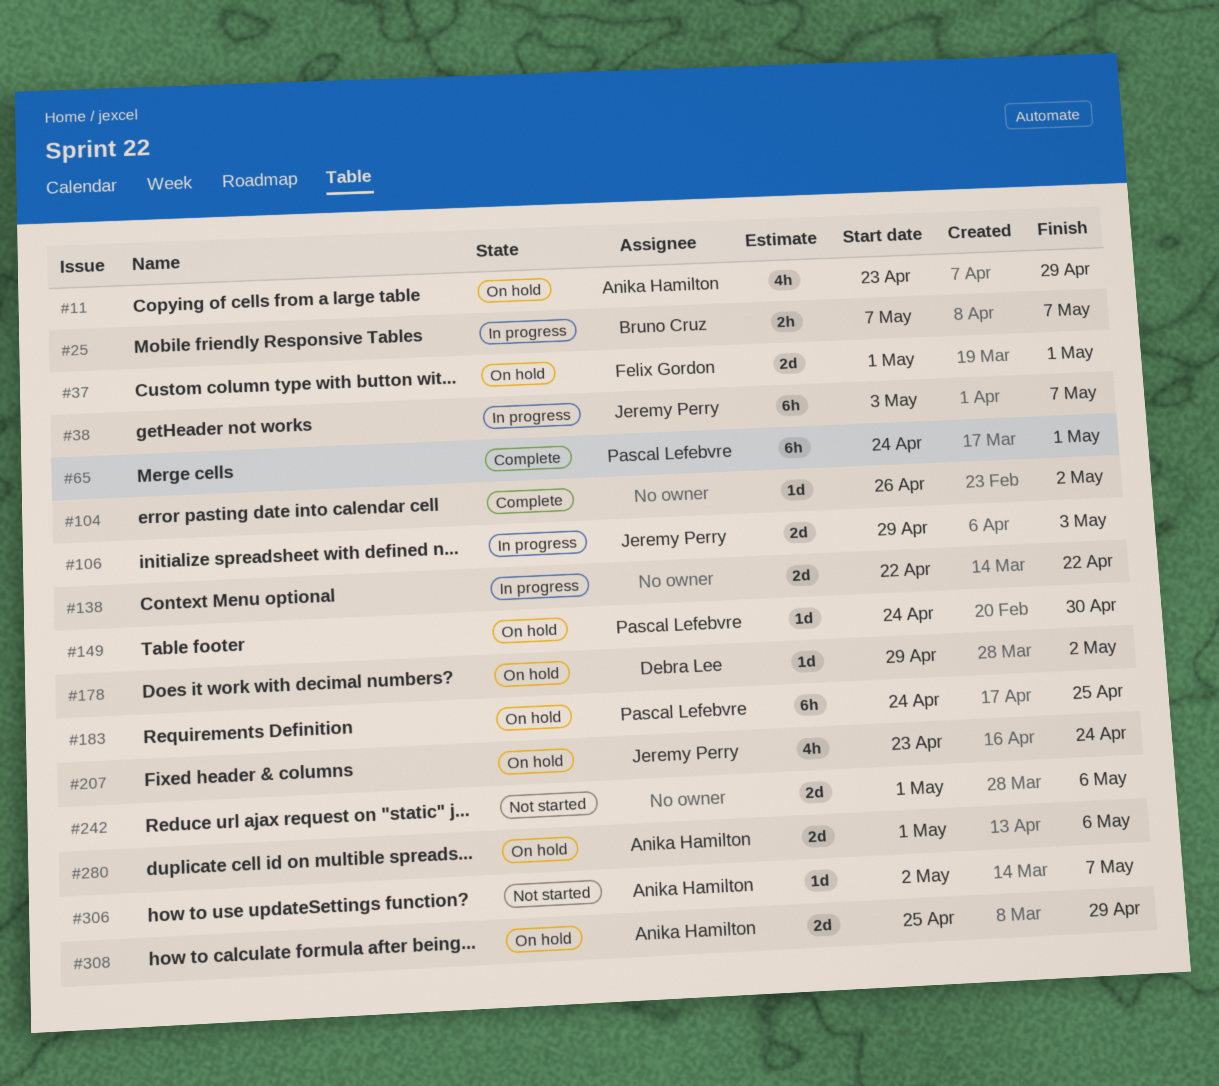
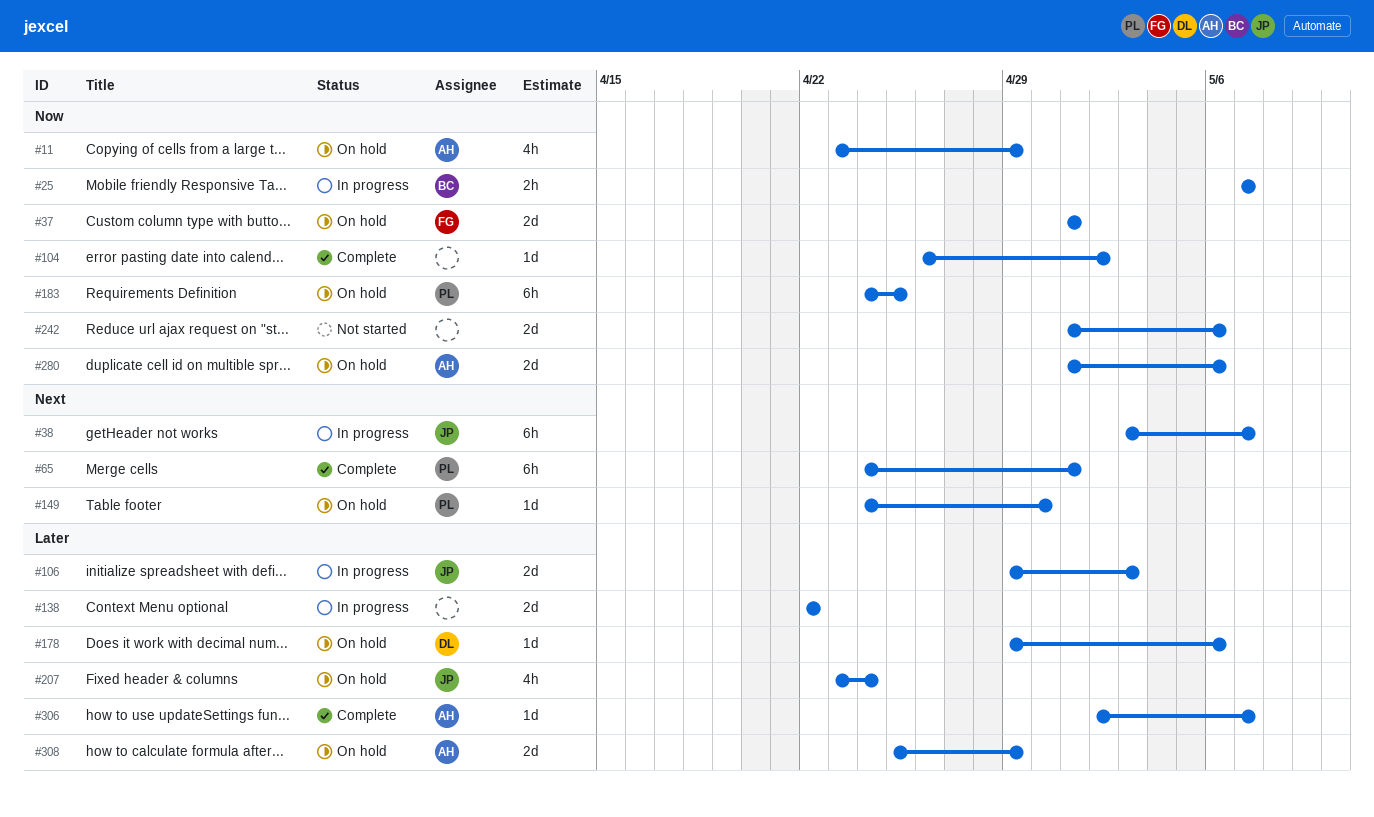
#178, due: May 2 -> May 6
#306, status: Not started -> Complete

